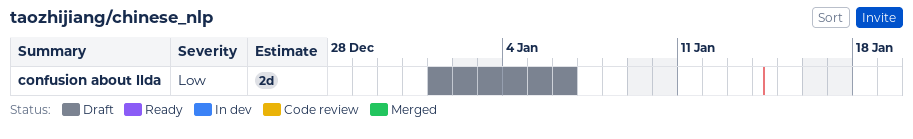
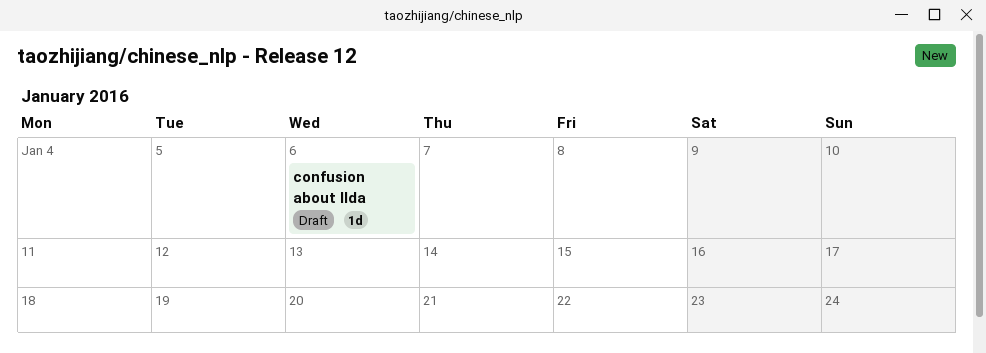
confusion about llda, estimate: 2d -> 1d

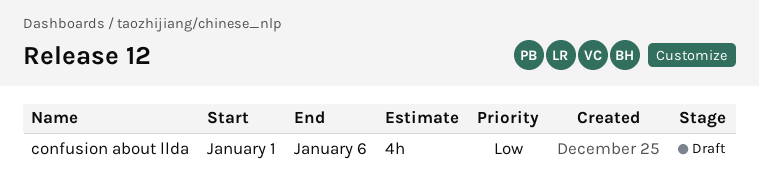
confusion about llda, estimate: 1d -> 4h

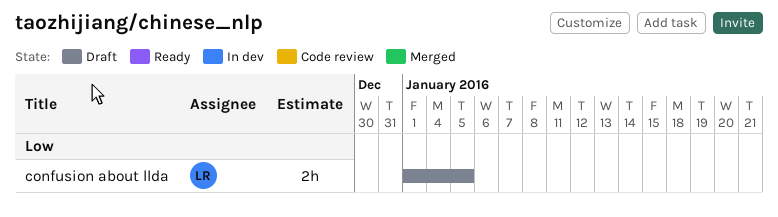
confusion about llda, estimate: 4h -> 2h
confusion about llda, due: Jan 6 -> Jan 5

